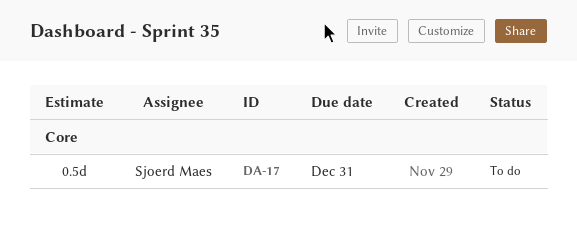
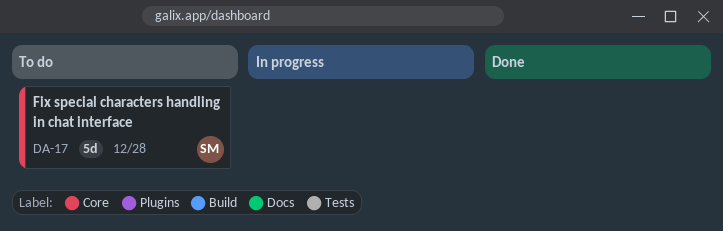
DA-17, estimate: 0.5d -> 5d
DA-17, due: Dec 31 -> Dec 28

